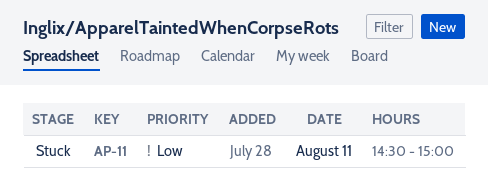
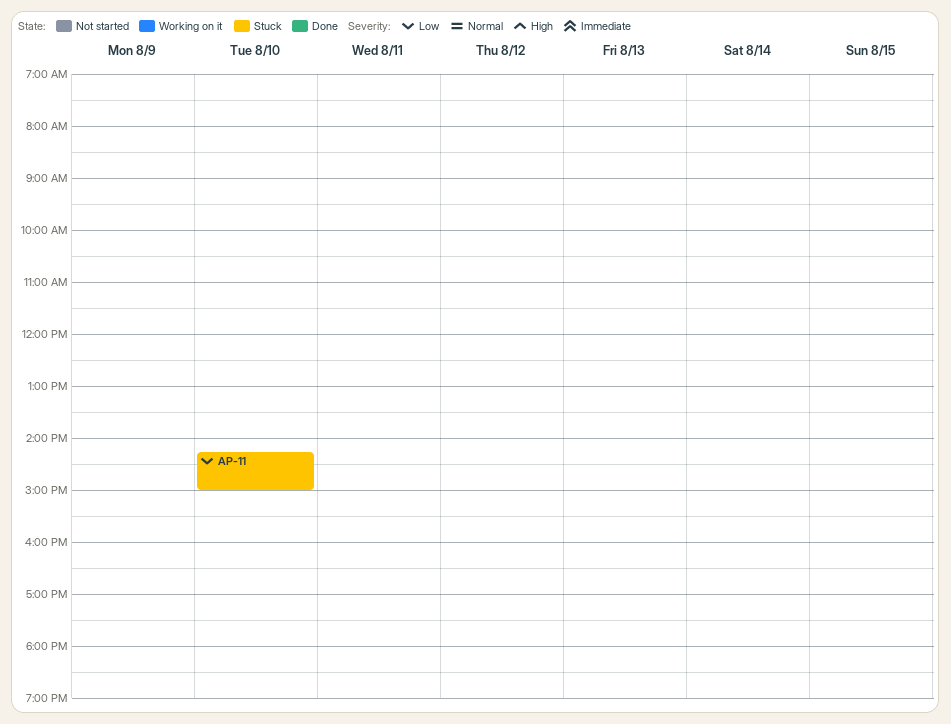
AP-11, day: Aug 11 -> Aug 10
AP-11, begins: 14:30 -> 14:15

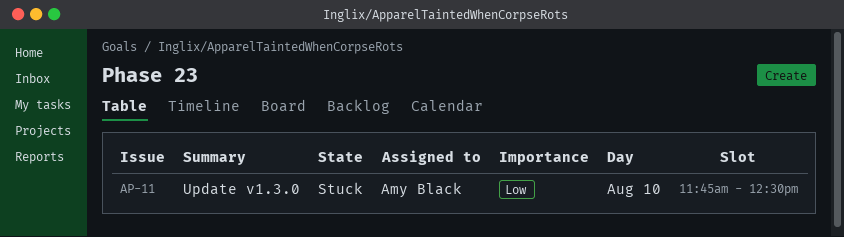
AP-11, begins: 14:15 -> 11:45
AP-11, ends: 15:00 -> 12:30

